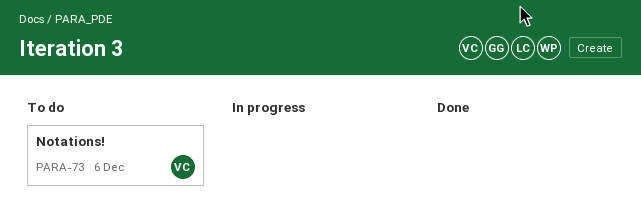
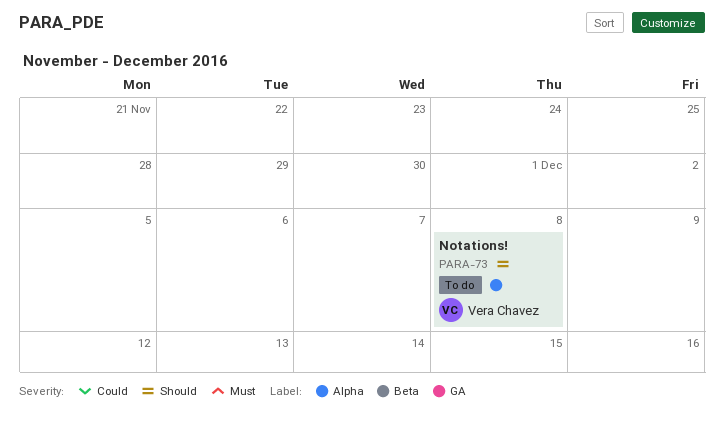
PARA-73, due: Dec 6 -> Dec 8

